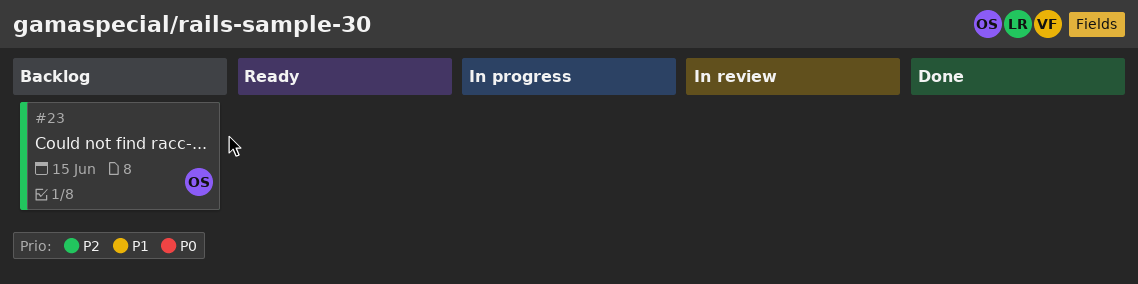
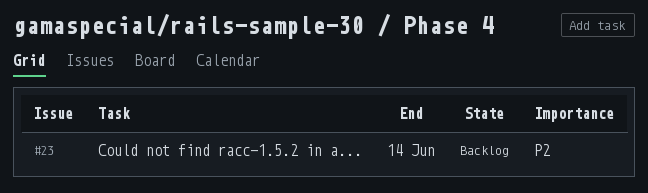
#23, due: Jun 15 -> Jun 14

